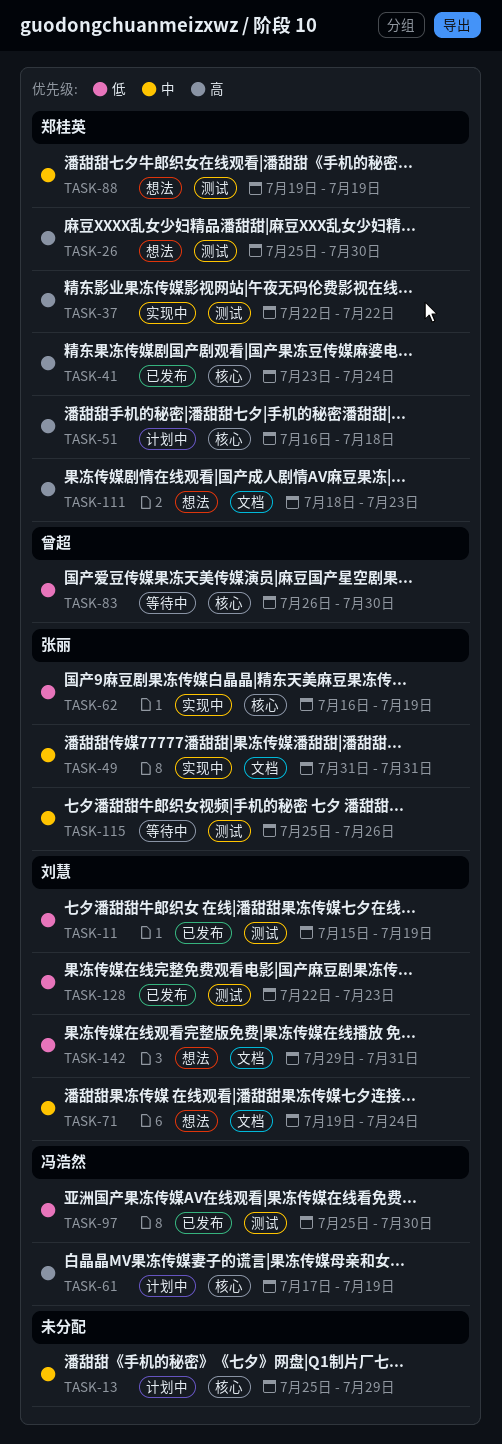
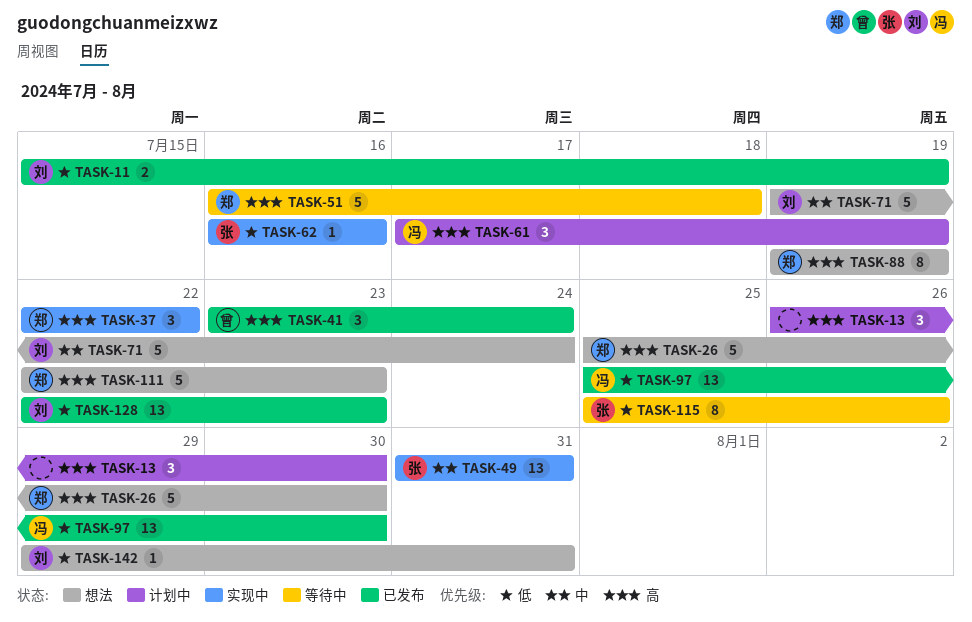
TASK-13, priority: 中 -> 高
TASK-13, start: Jul 25 -> Jul 26
TASK-13, due: Jul 29 -> Jul 30
TASK-41, owner: 郑桂英 -> 曾超
TASK-51, status: 计划中 -> 等待中
TASK-62, due: Jul 19 -> Jul 16
TASK-83: present -> none
TASK-88, priority: 中 -> 高
TASK-111, start: Jul 18 -> Jul 22
TASK-115, priority: 中 -> 低

